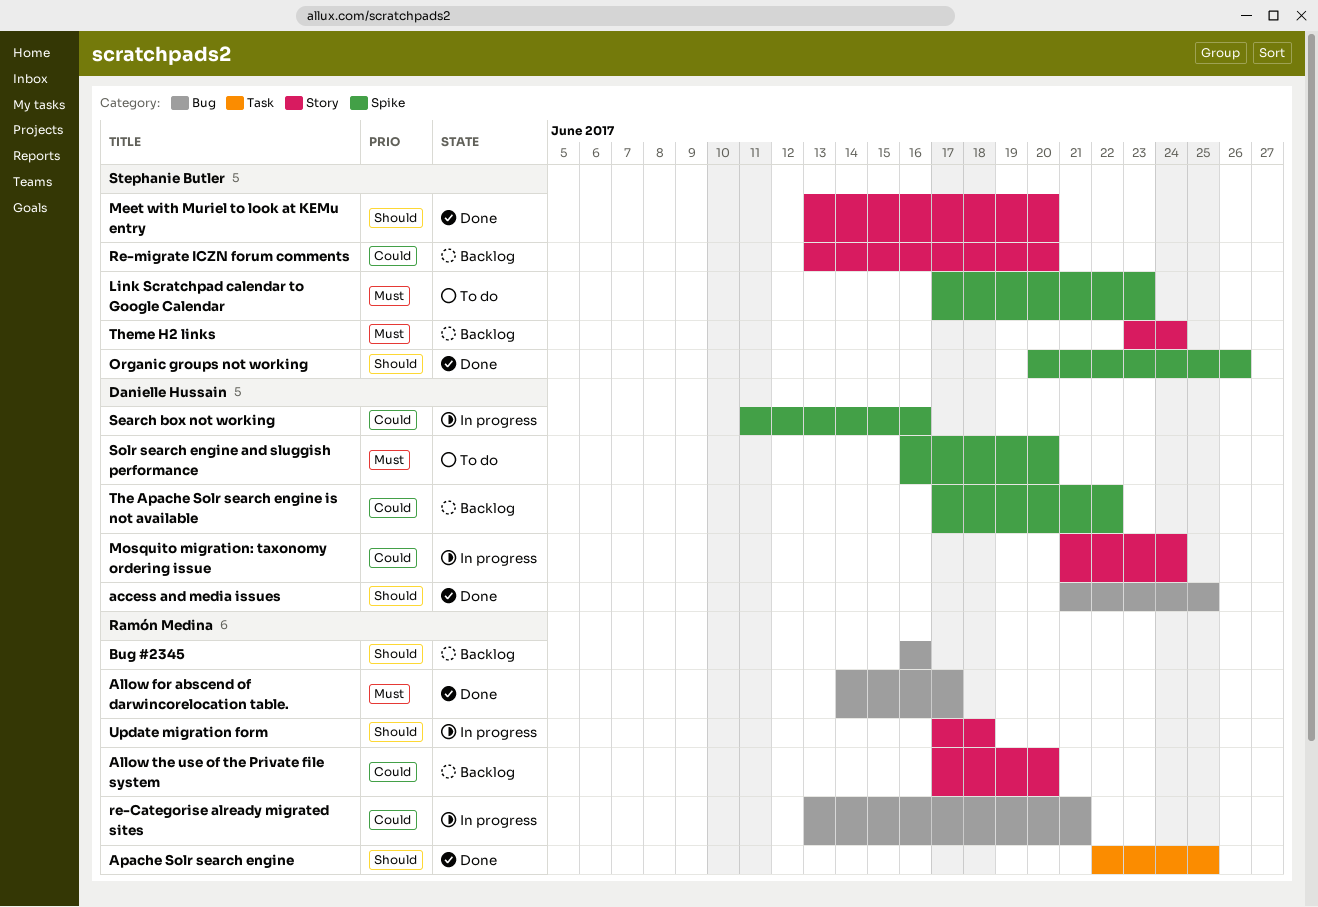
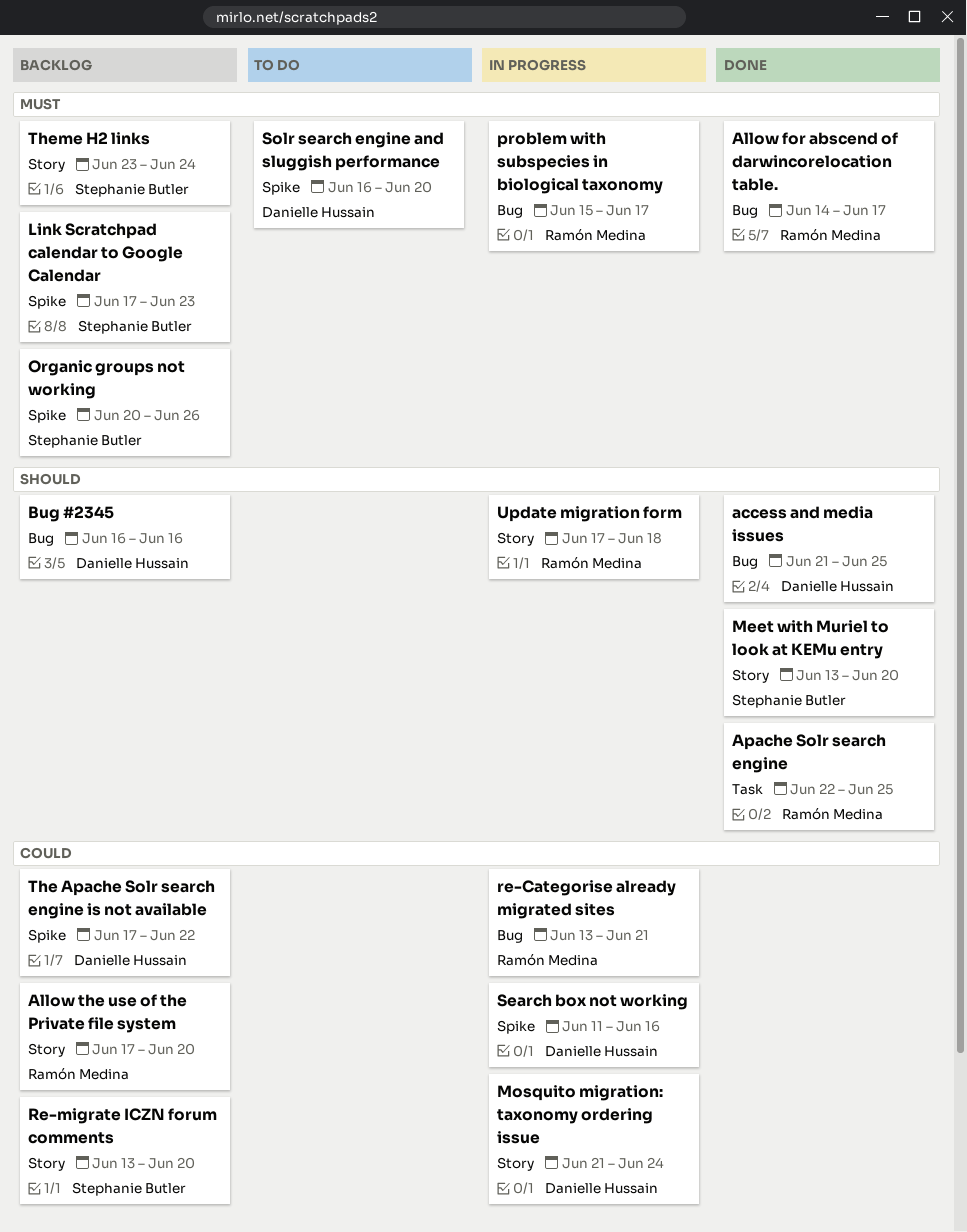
Bug #2345, owner: Ramón Medina -> Danielle Hussain
Link Scratchpad calendar to Google Calendar, status: To do -> Backlog
Organic groups not working, status: Done -> Backlog
Organic groups not working, priority: Should -> Must
problem with subspecies in biological taxonomy: none -> present

